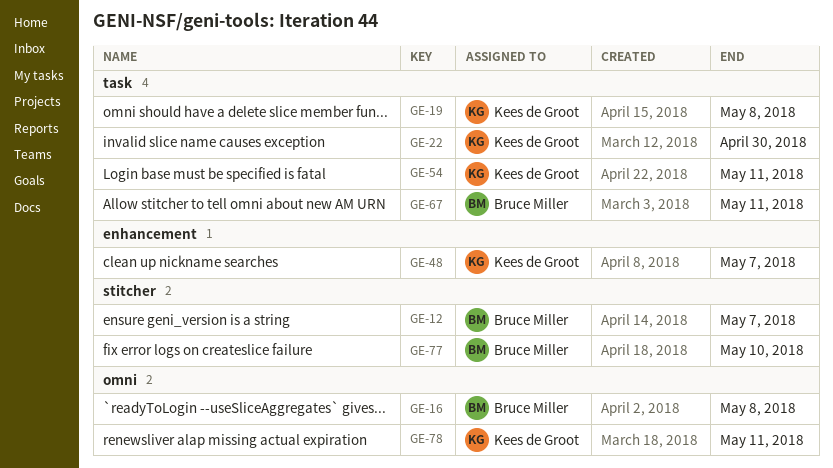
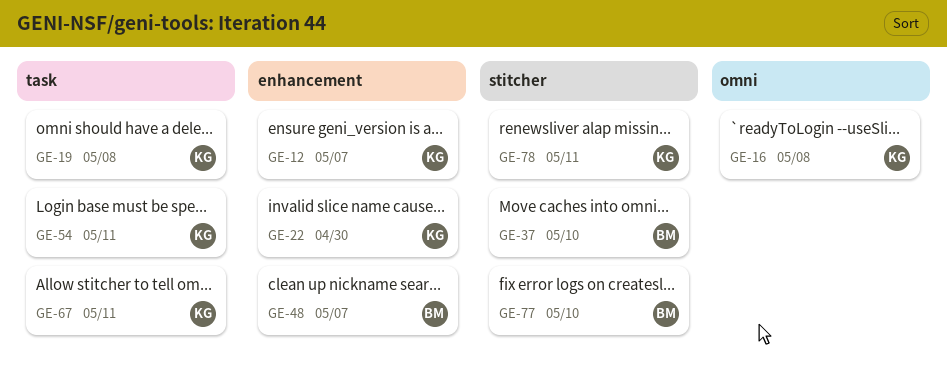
GE-12, owner: Bruce Miller -> Kees de Groot
GE-12, label: stitcher -> enhancement
GE-16, owner: Bruce Miller -> Kees de Groot
GE-22, label: task -> enhancement
GE-37: none -> present
GE-48, owner: Kees de Groot -> Bruce Miller
GE-67, owner: Bruce Miller -> Kees de Groot
GE-78, label: omni -> stitcher

